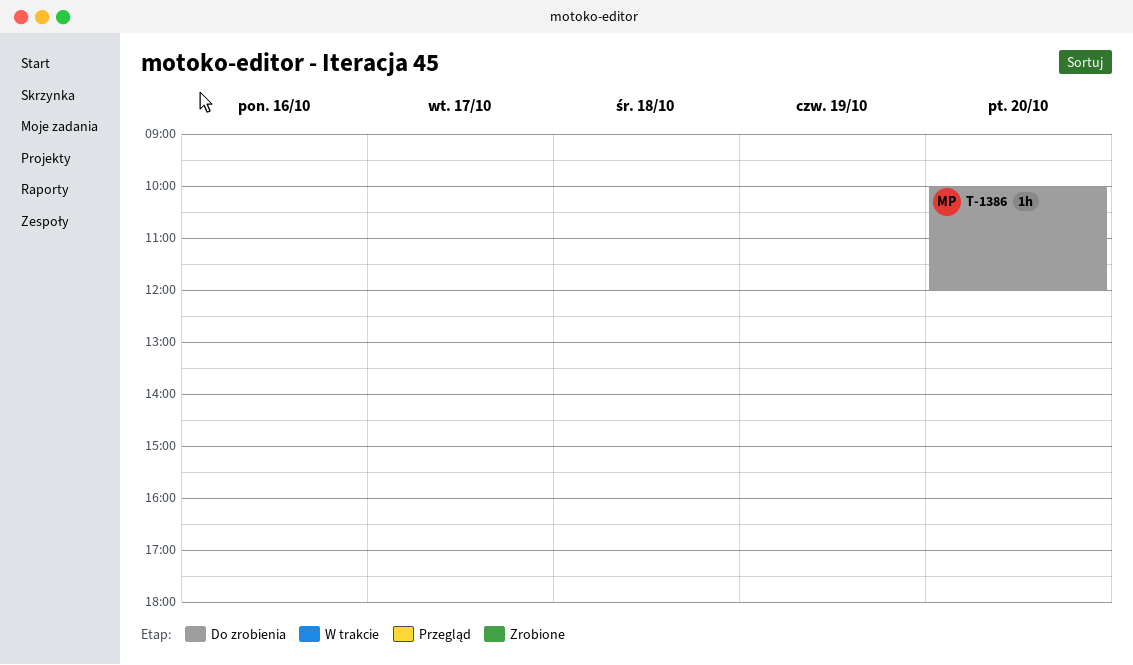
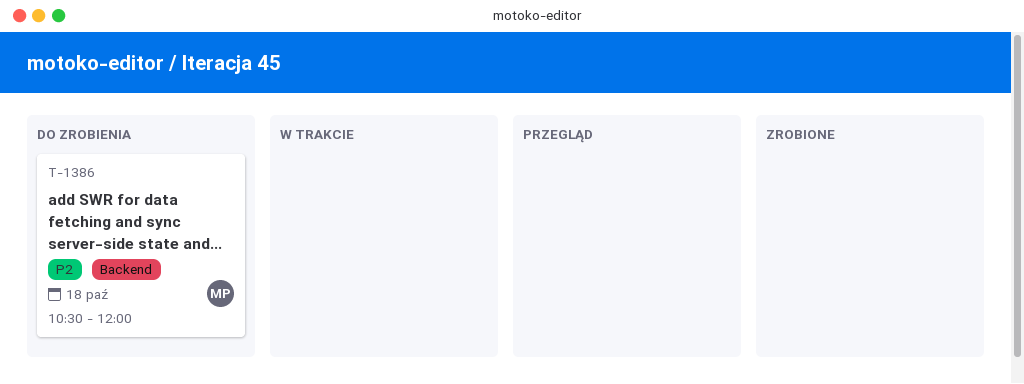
T-1386, day: Oct 20 -> Oct 18
T-1386, begins: 10:00 -> 10:30

